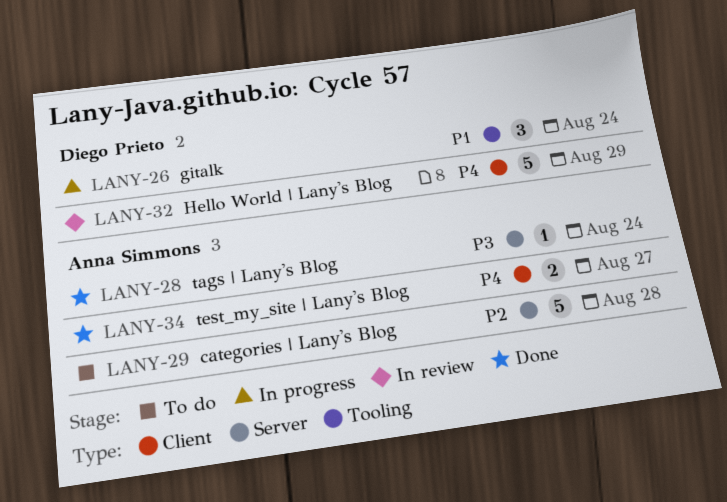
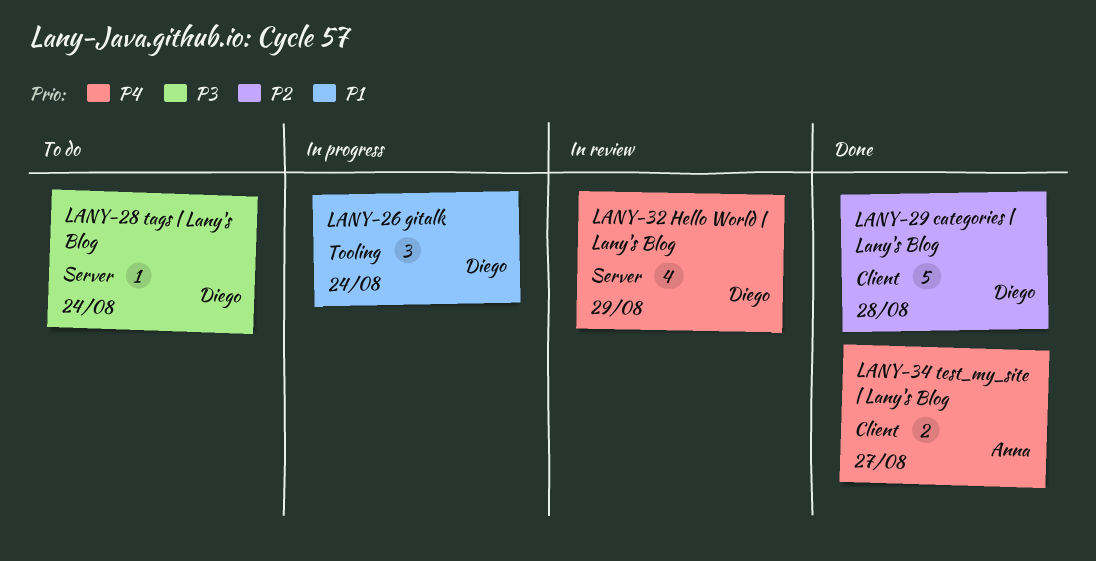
LANY-28, status: Done -> To do
LANY-28, owner: Anna Simmons -> Diego Prieto
LANY-29, status: To do -> Done
LANY-29, owner: Anna Simmons -> Diego Prieto
LANY-29, label: Server -> Client
LANY-32, label: Client -> Server
LANY-32, estimate: 5 -> 4

